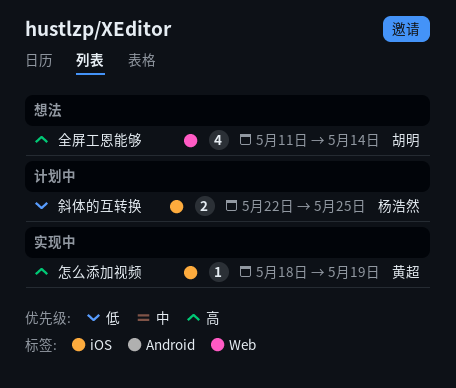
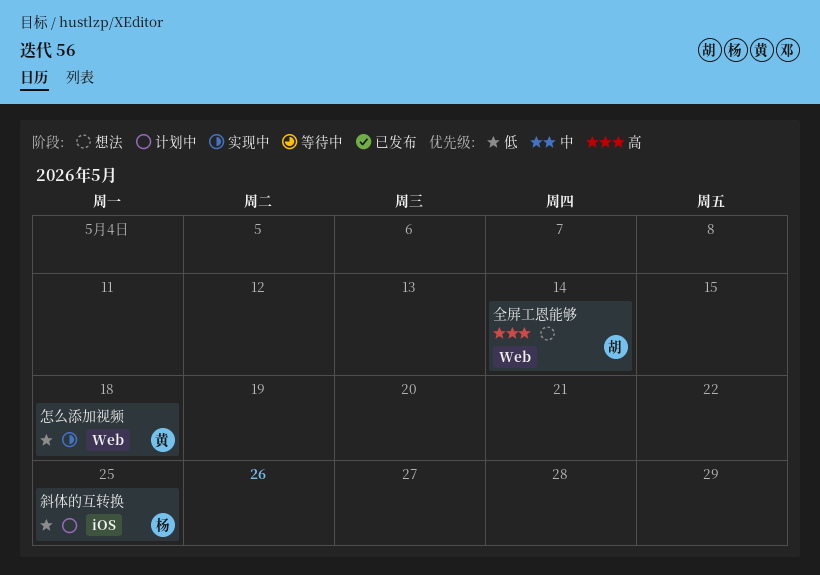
怎么添加视频, priority: 高 -> 低
怎么添加视频, label: iOS -> Web
怎么添加视频, due: May 19 -> May 18

